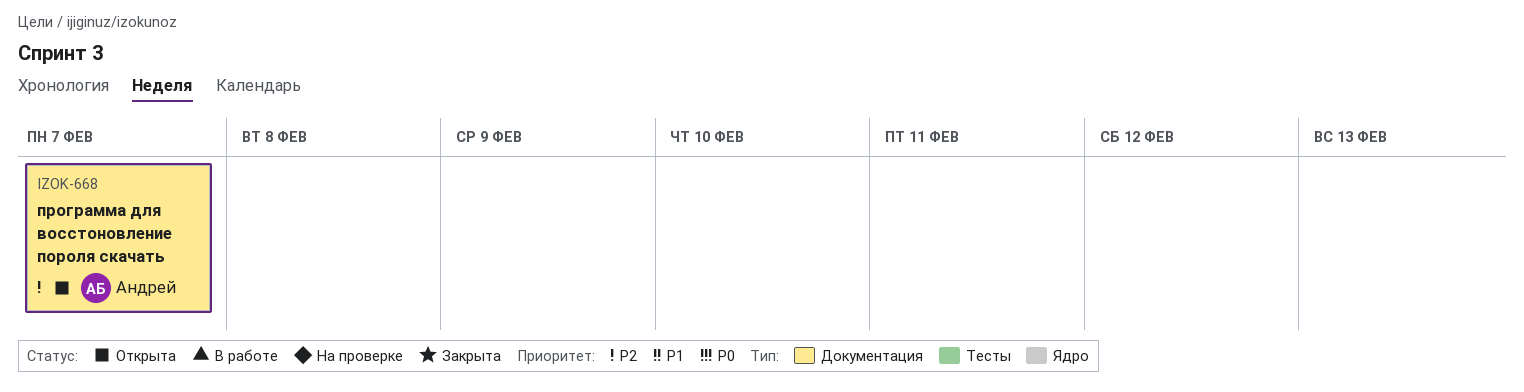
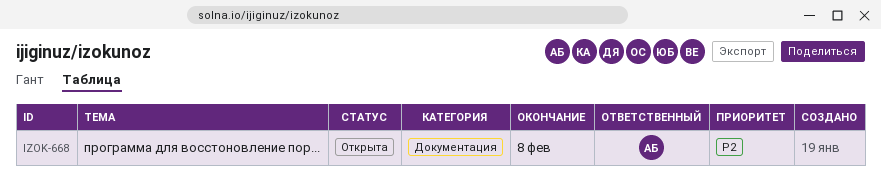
IZOK-668, due: Feb 7 -> Feb 8

